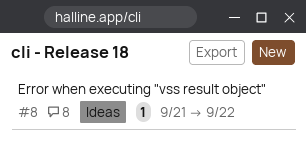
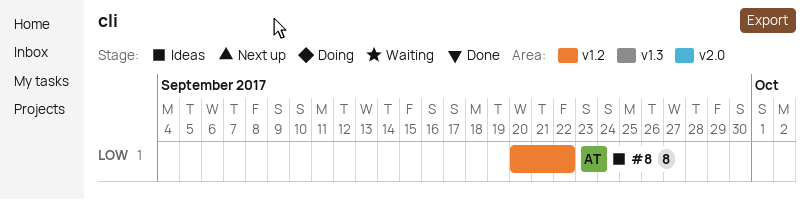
#8, estimate: 1 -> 8
#8, start: Sep 21 -> Sep 20

